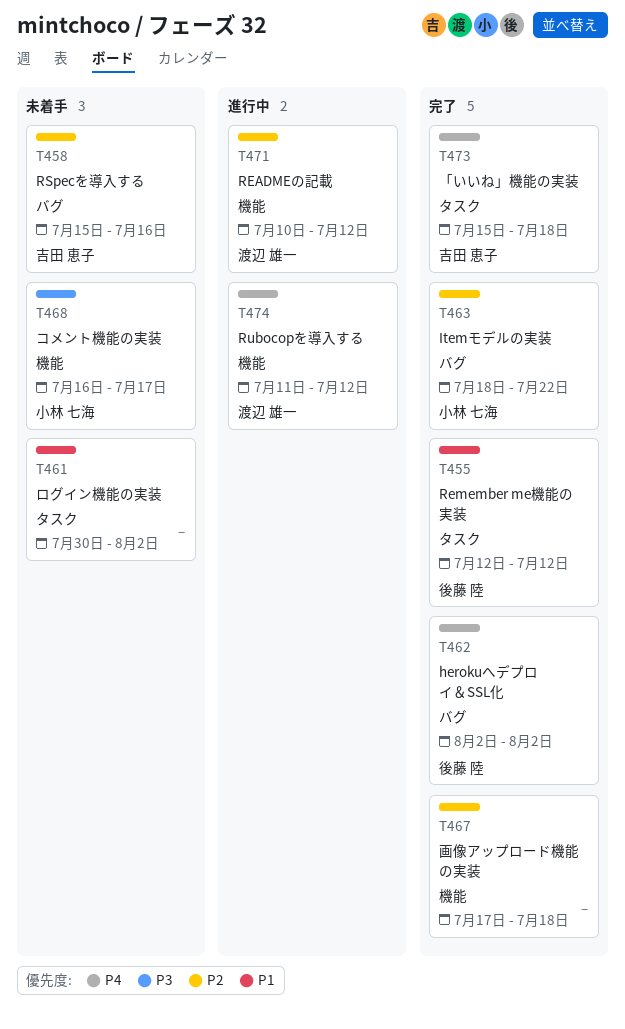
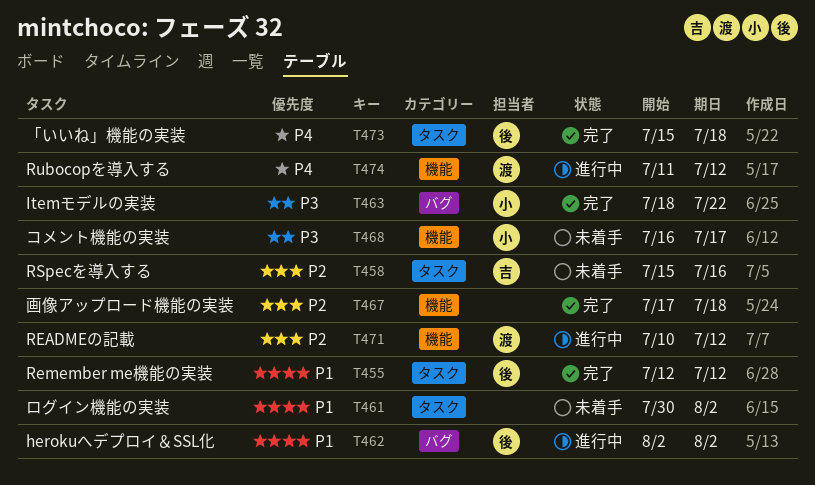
T458, label: バグ -> タスク
T462, status: 完了 -> 進行中
T462, priority: P4 -> P1
T463, priority: P2 -> P3
T473, owner: 吉田 恵子 -> 後藤 陸

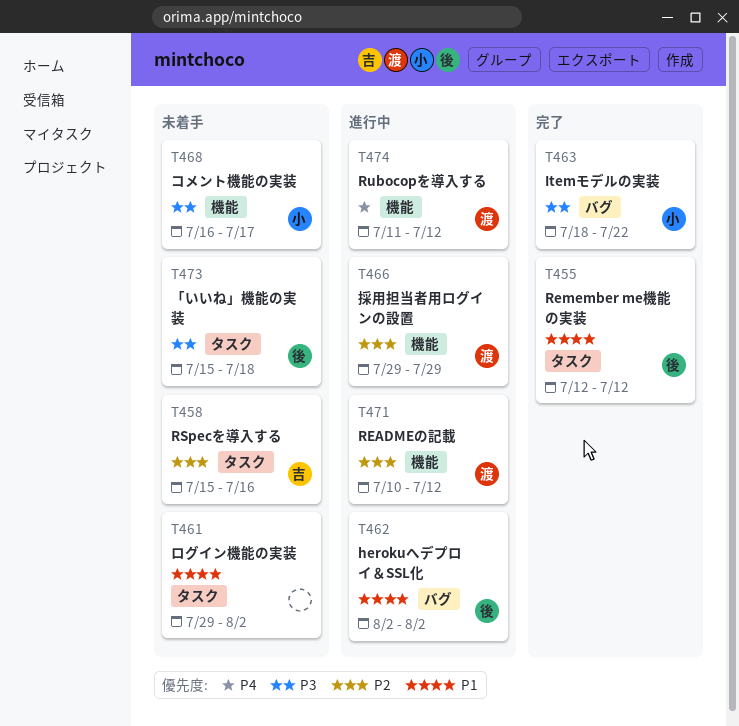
T461, start: Jul 30 -> Jul 29
T466: none -> present
T467: present -> none
T473, status: 完了 -> 未着手
T473, priority: P4 -> P3

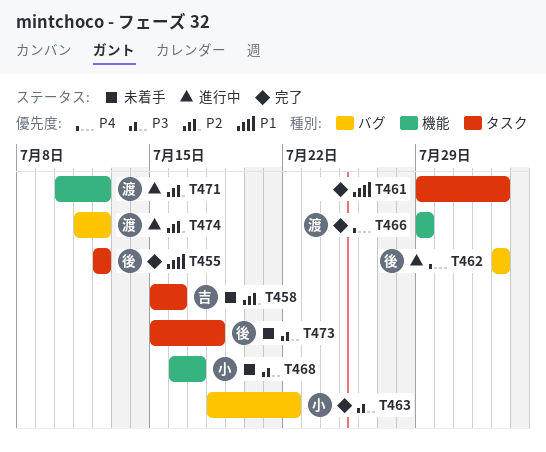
T461, status: 未着手 -> 完了
T462, priority: P1 -> P4
T466, status: 進行中 -> 完了
T466, priority: P2 -> P4
T474, priority: P4 -> P2
T474, label: 機能 -> バグ

